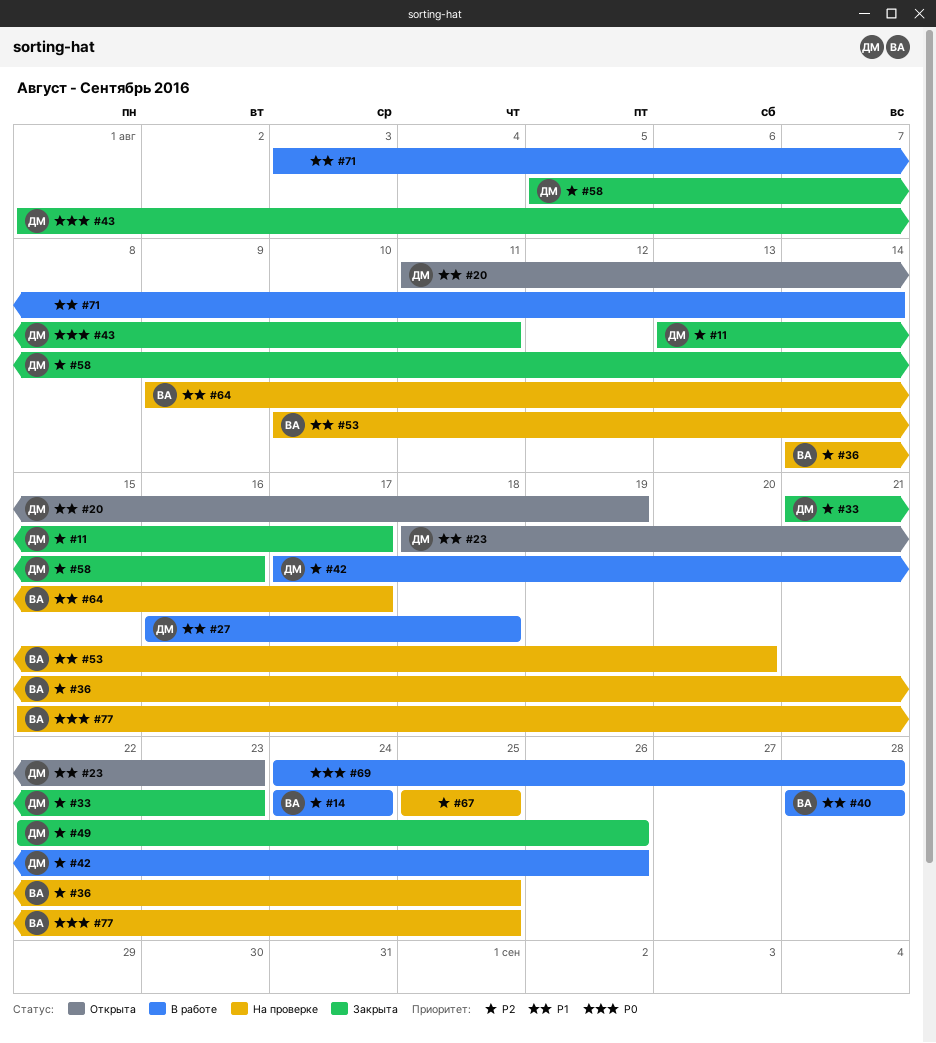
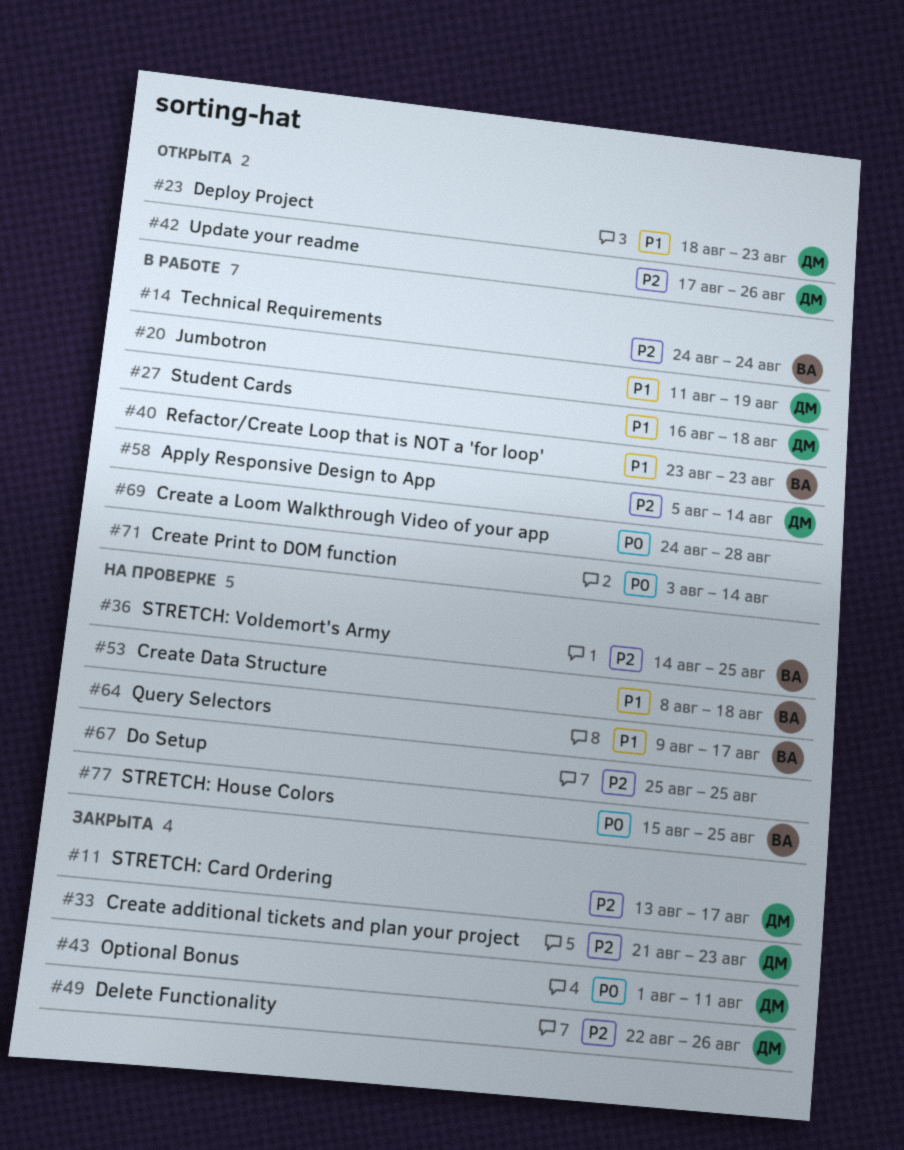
#20, status: Открыта -> В работе
#40, start: Aug 28 -> Aug 23
#40, due: Aug 28 -> Aug 23
#42, status: В работе -> Открыта
#53, start: Aug 10 -> Aug 8
#53, due: Aug 20 -> Aug 18
#58, status: Закрыта -> В работе
#58, due: Aug 16 -> Aug 14
#71, priority: P1 -> P0

